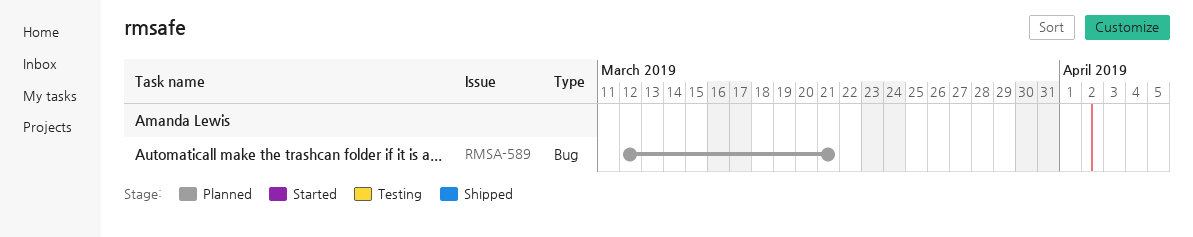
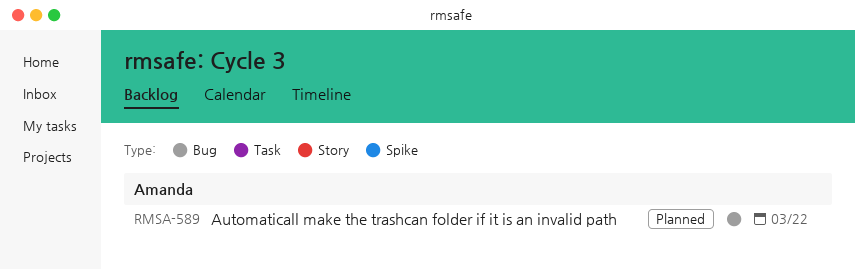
RMSA-589, due: Mar 21 -> Mar 22

